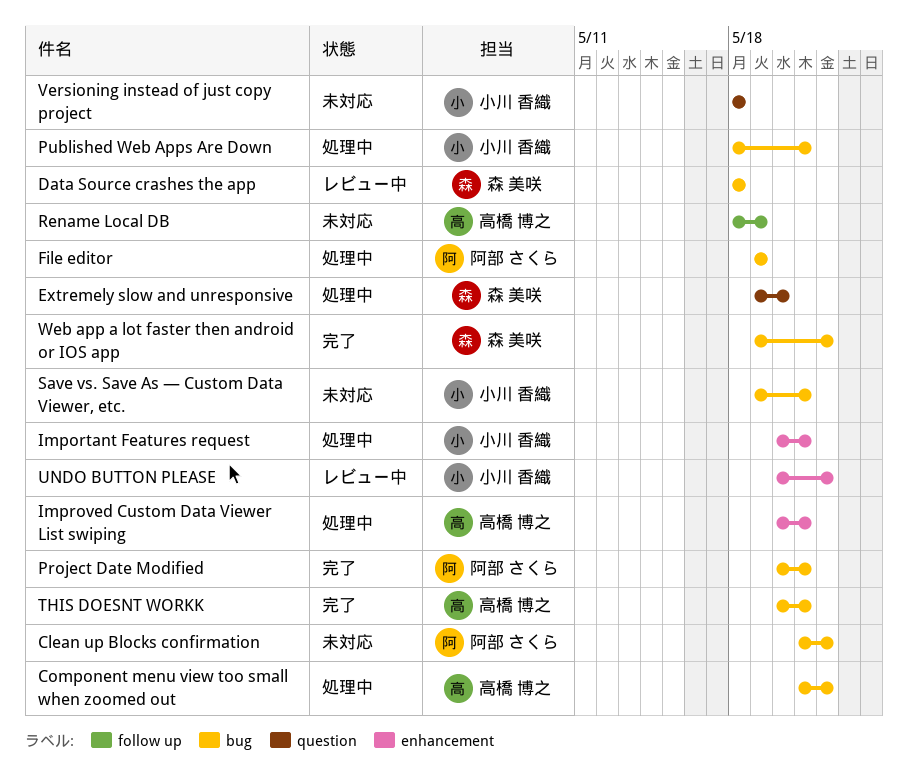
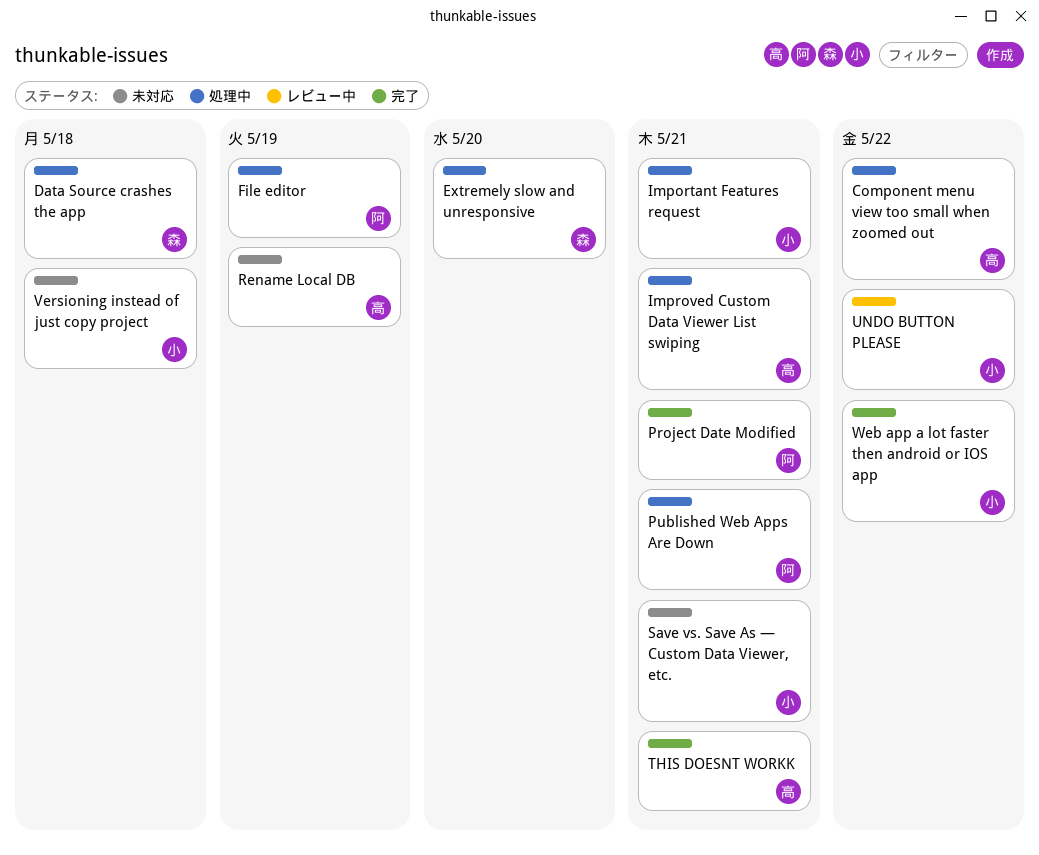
Clean up Blocks confirmation: present -> none
Data Source crashes the app, status: レビュー中 -> 処理中
Published Web Apps Are Down, owner: 小川 香織 -> 阿部 さくら
Web app a lot faster then android or IOS app, owner: 森 美咲 -> 小川 香織

